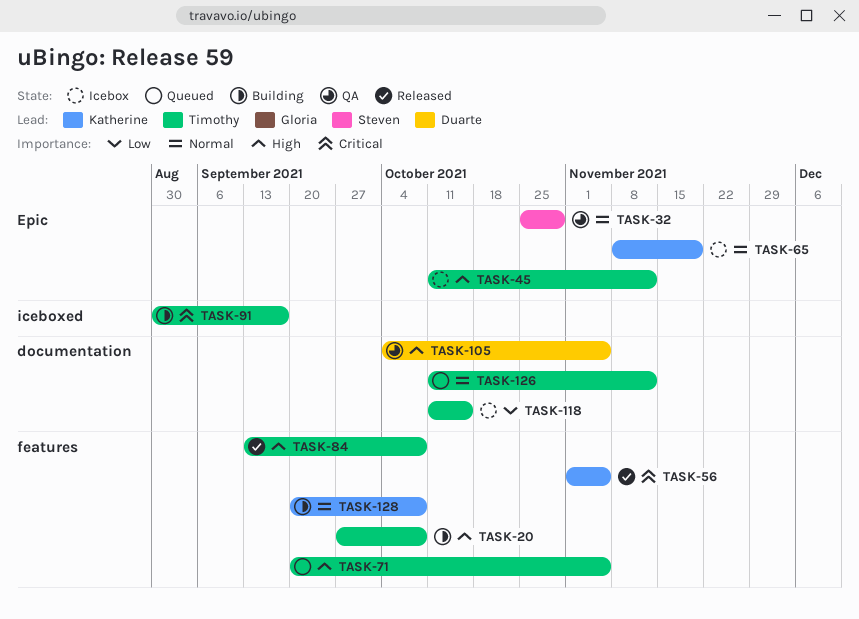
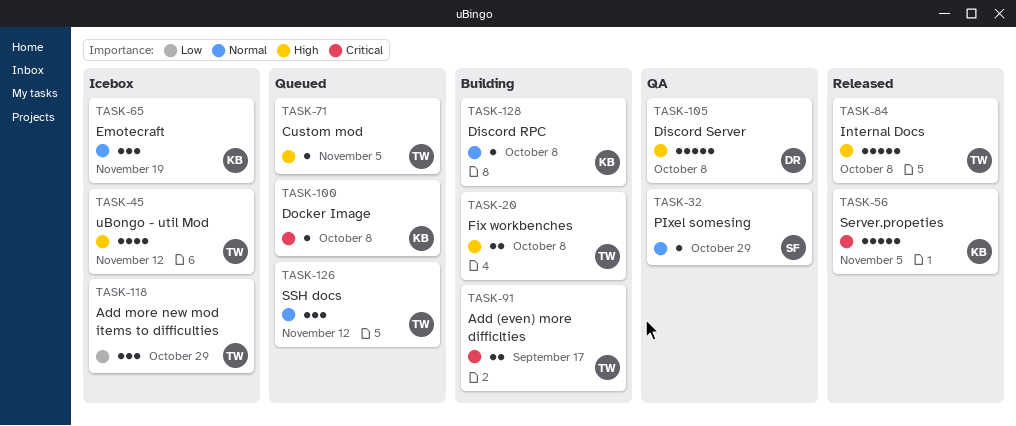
TASK-100: none -> present
TASK-105, due: Nov 5 -> Oct 8
TASK-118, due: Oct 15 -> Oct 29

